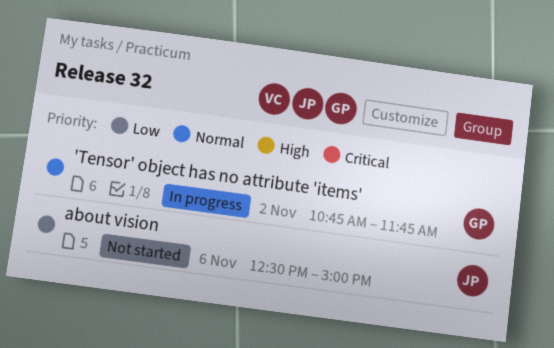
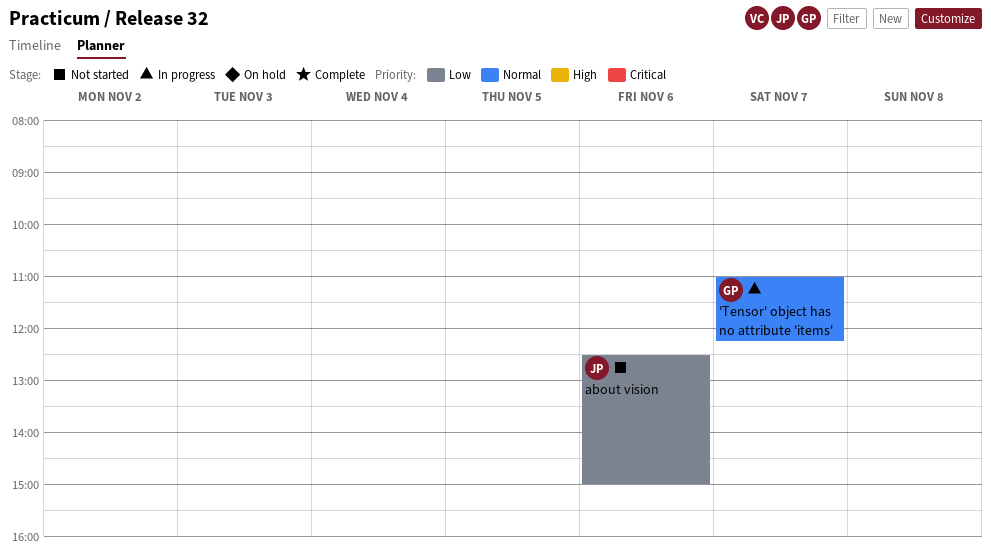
'Tensor' object has no attribute 'items', day: Nov 2 -> Nov 7
'Tensor' object has no attribute 'items', begins: 10:45 -> 11:00
'Tensor' object has no attribute 'items', ends: 11:45 -> 12:15

